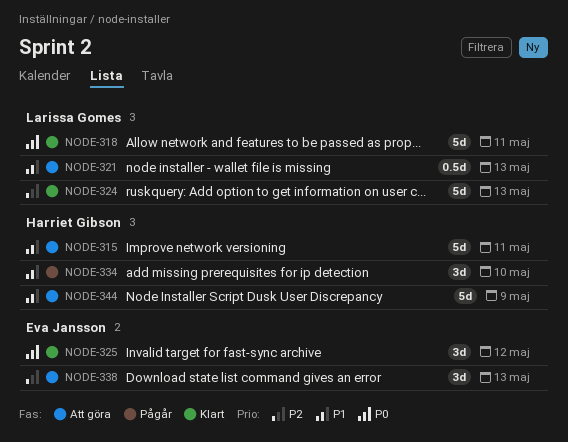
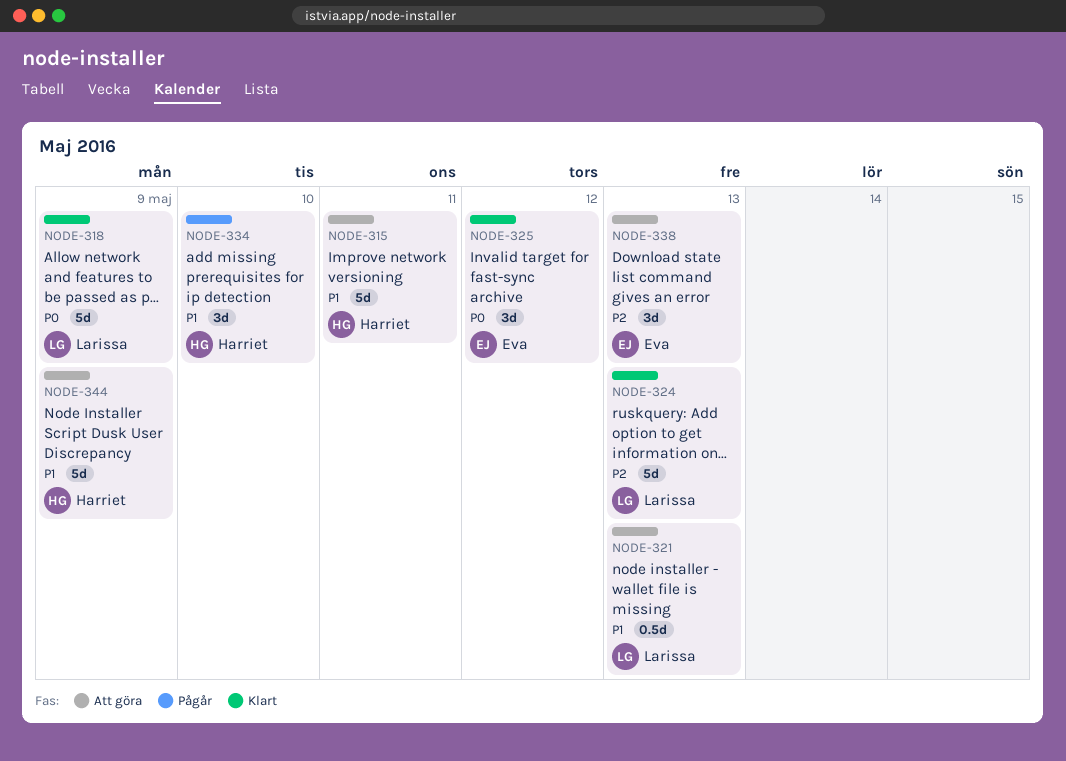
NODE-318, day: May 11 -> May 9

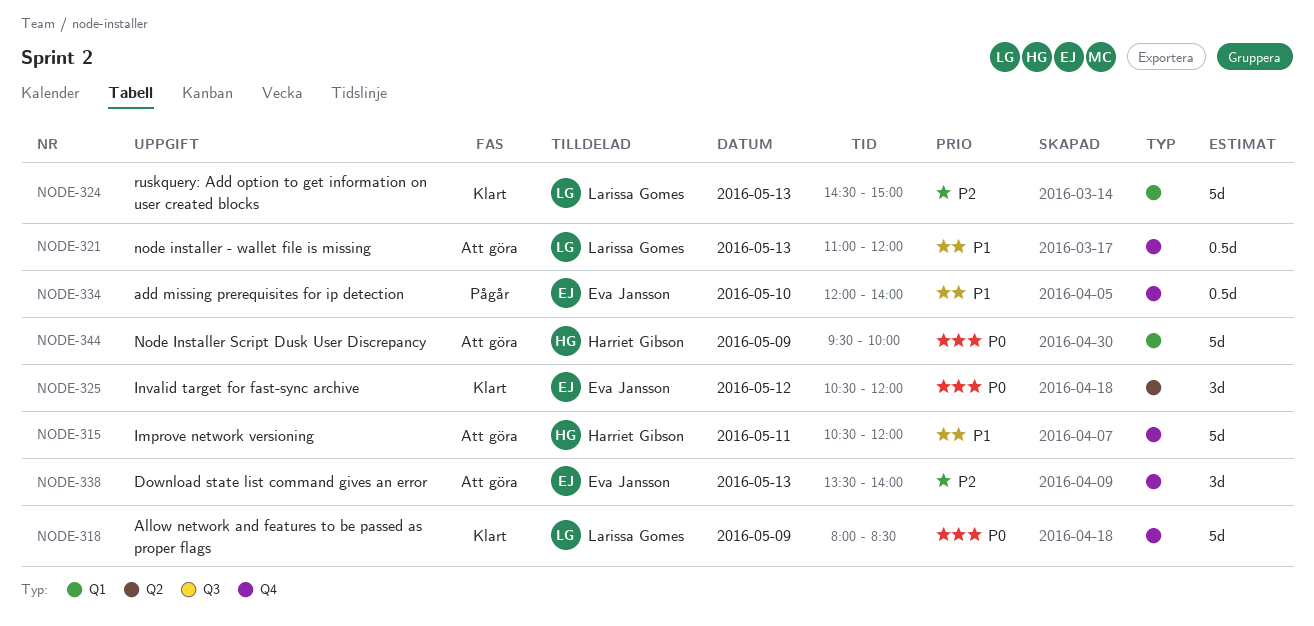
NODE-334, owner: Harriet Gibson -> Eva Jansson
NODE-334, estimate: 3d -> 0.5d
NODE-344, priority: P1 -> P0

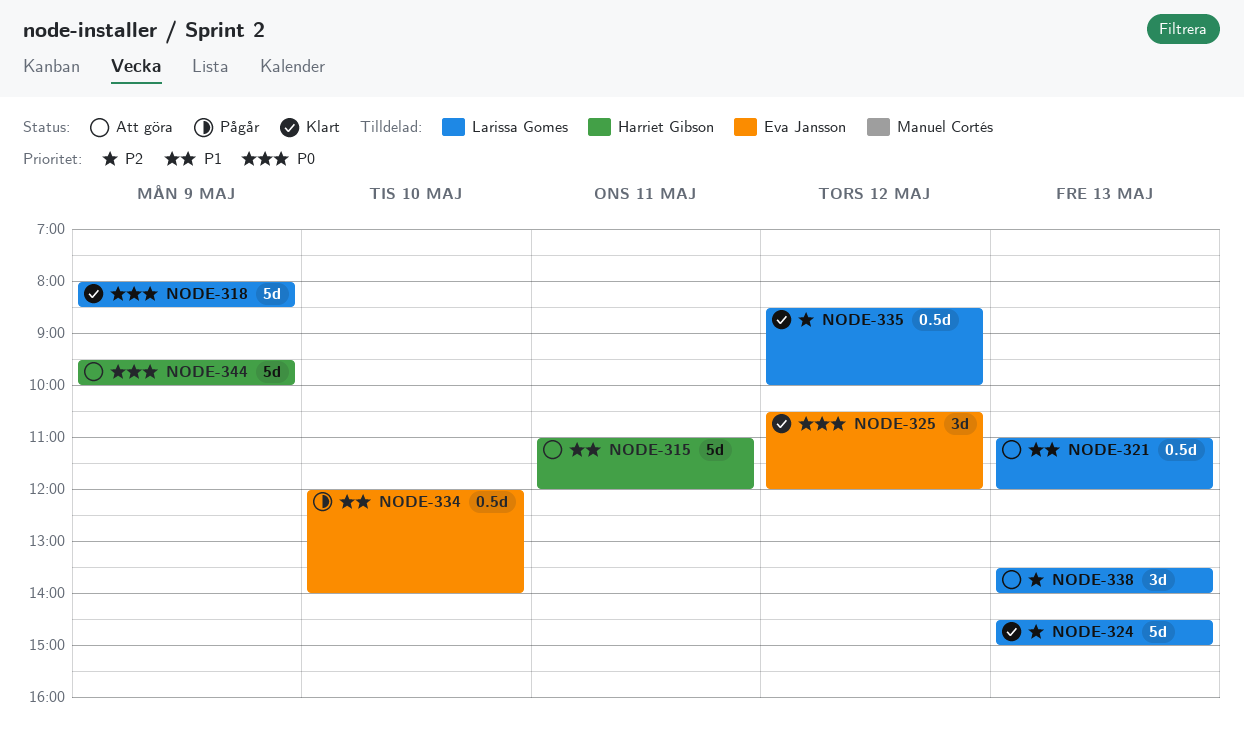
NODE-315, begins: 10:30 -> 11:00
NODE-335: none -> present
NODE-338, owner: Eva Jansson -> Larissa Gomes

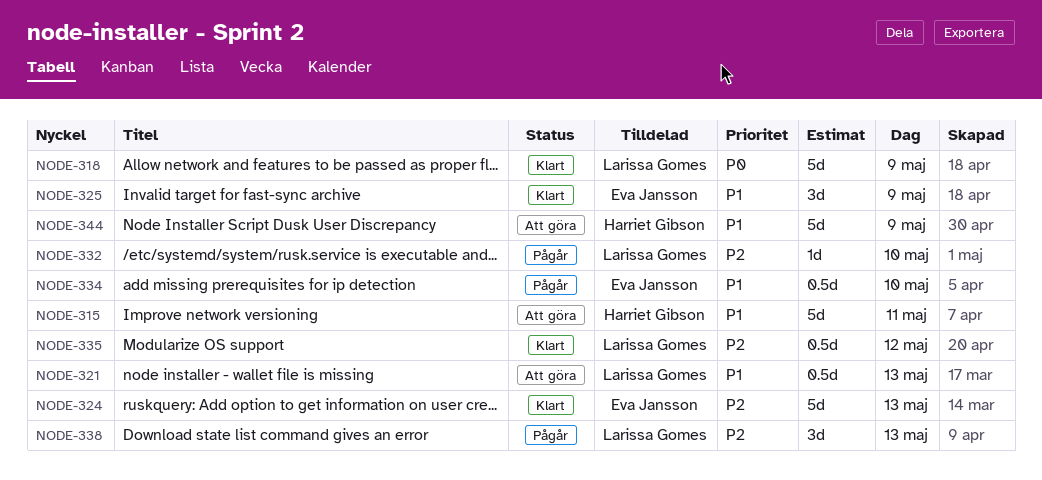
NODE-324, owner: Larissa Gomes -> Eva Jansson
NODE-325, priority: P0 -> P1
NODE-325, day: May 12 -> May 9
NODE-332: none -> present
NODE-338, status: Att göra -> Pågår
NODE-344, priority: P0 -> P1

